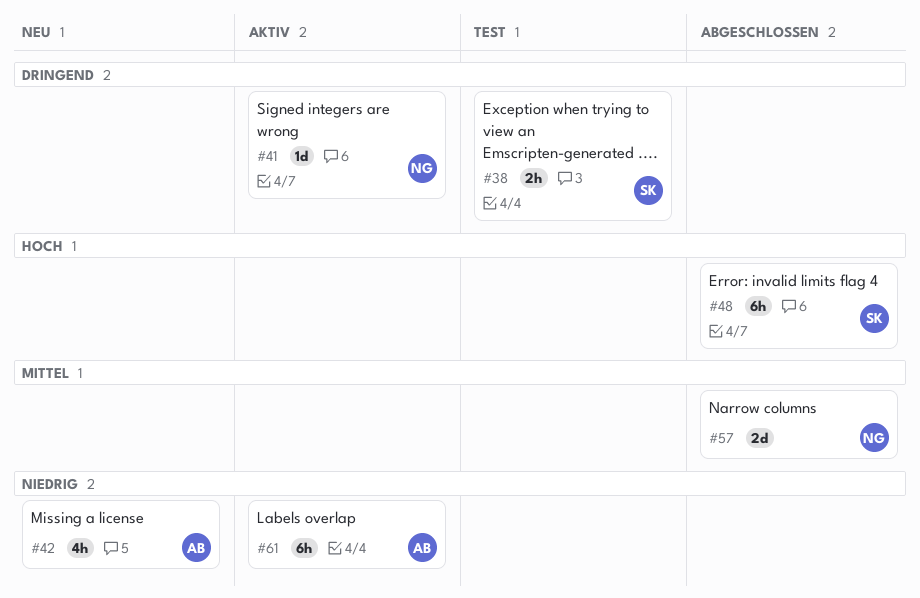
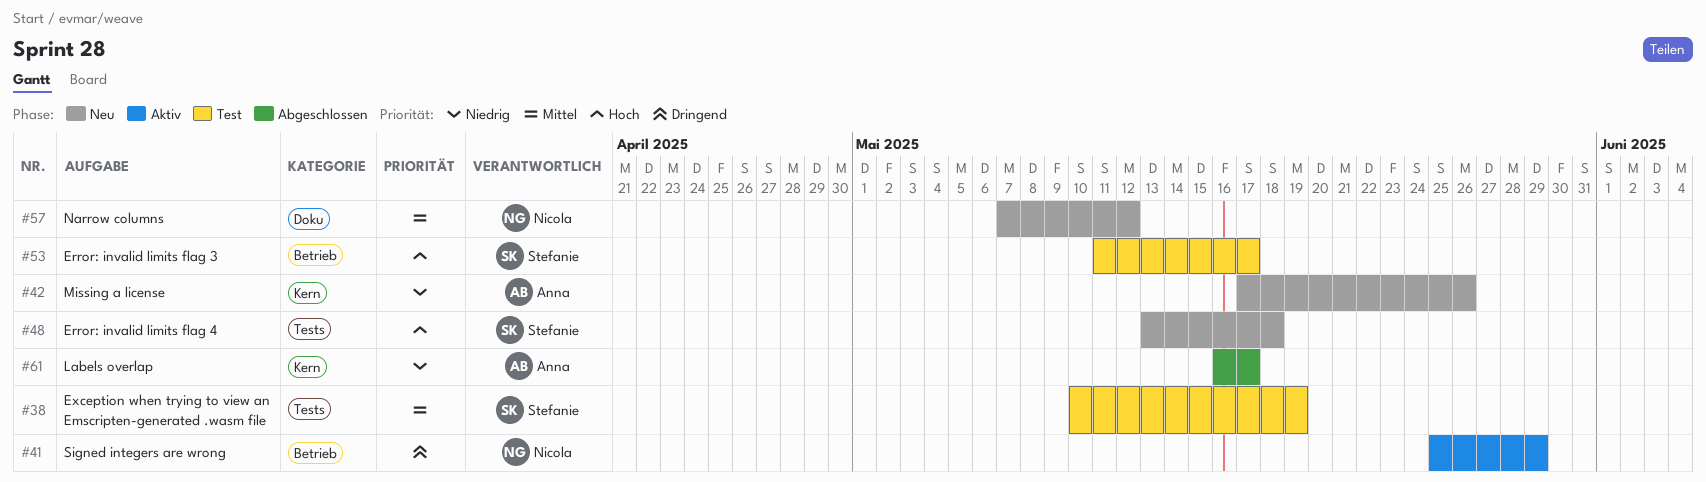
#38, priority: Dringend -> Mittel
#48, status: Abgeschlossen -> Neu
#53: none -> present
#57, status: Abgeschlossen -> Neu
#61, status: Aktiv -> Abgeschlossen

